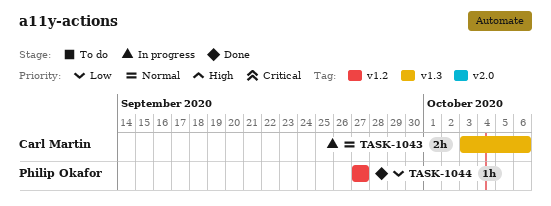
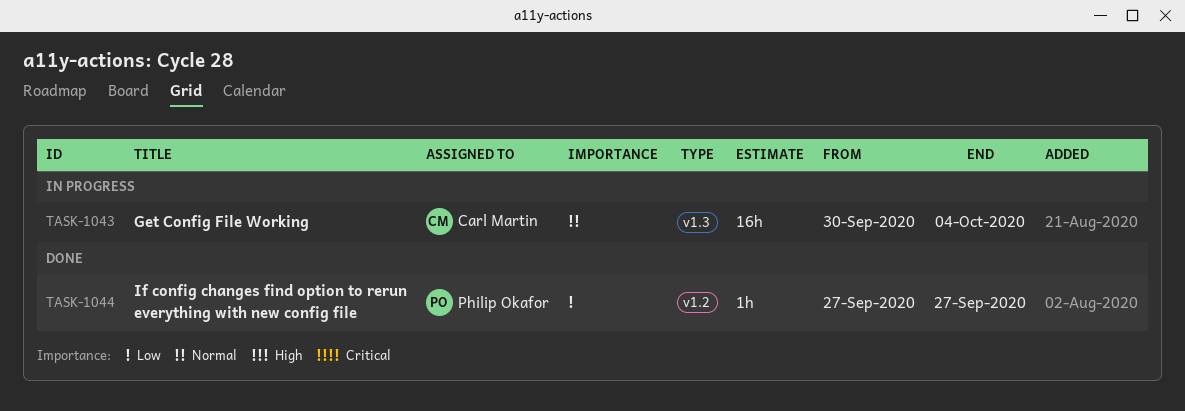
TASK-1043, estimate: 2h -> 16h
TASK-1043, start: Oct 3 -> Sep 30
TASK-1043, due: Oct 6 -> Oct 4

